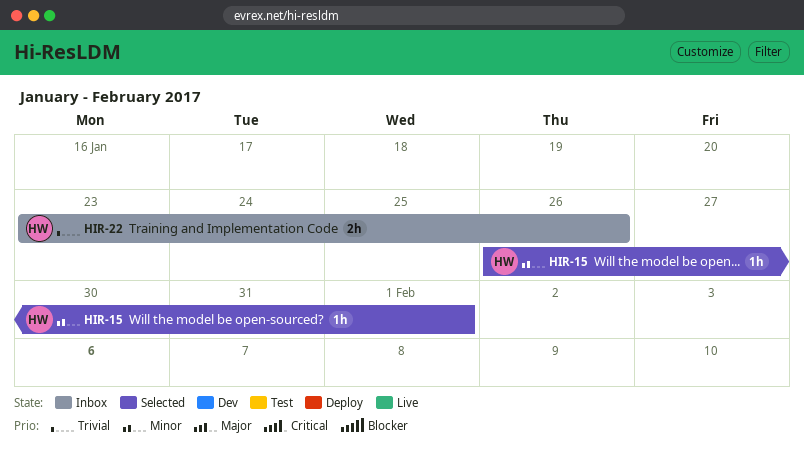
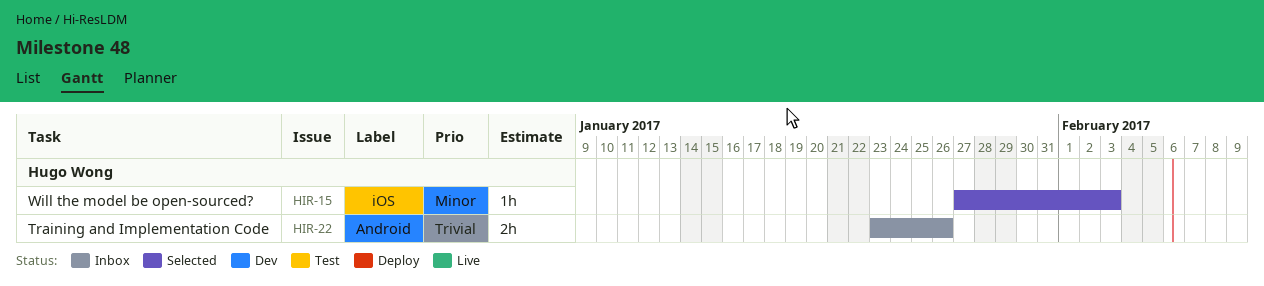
HIR-15, start: Jan 26 -> Jan 27
HIR-15, due: Feb 1 -> Feb 3

